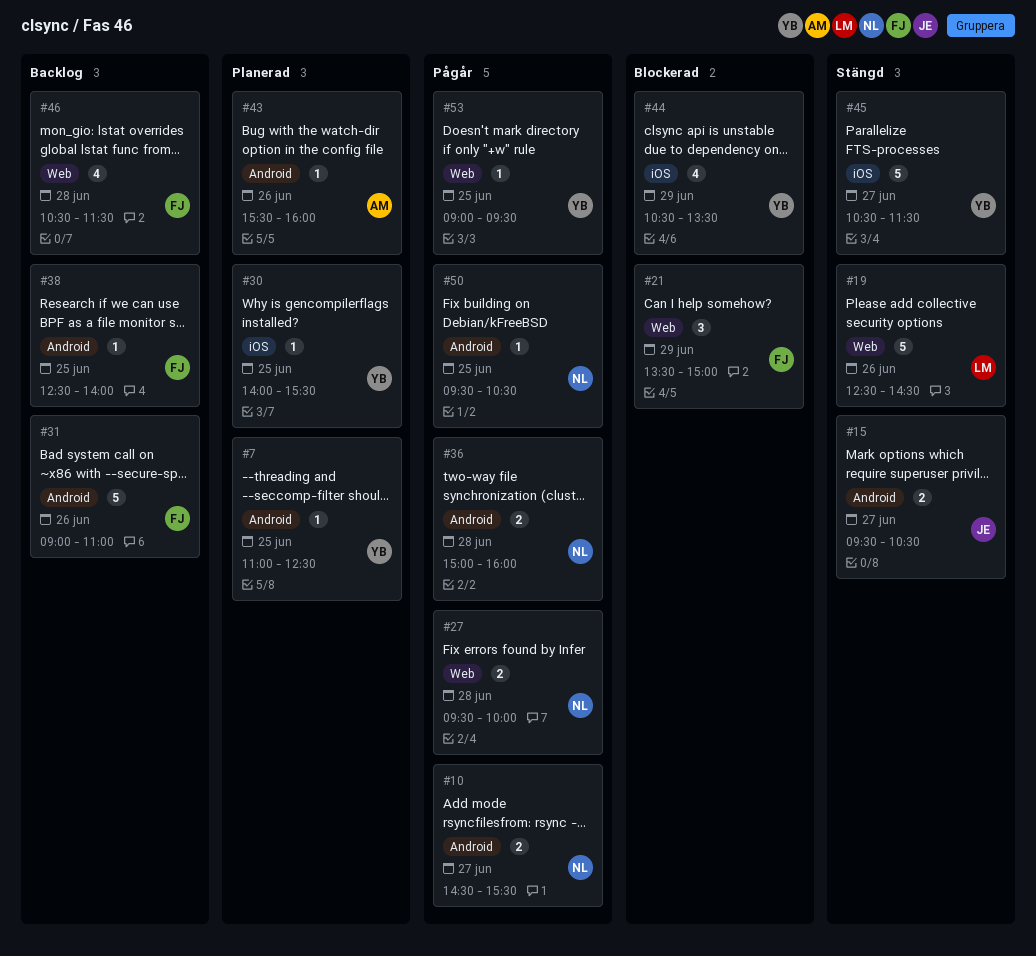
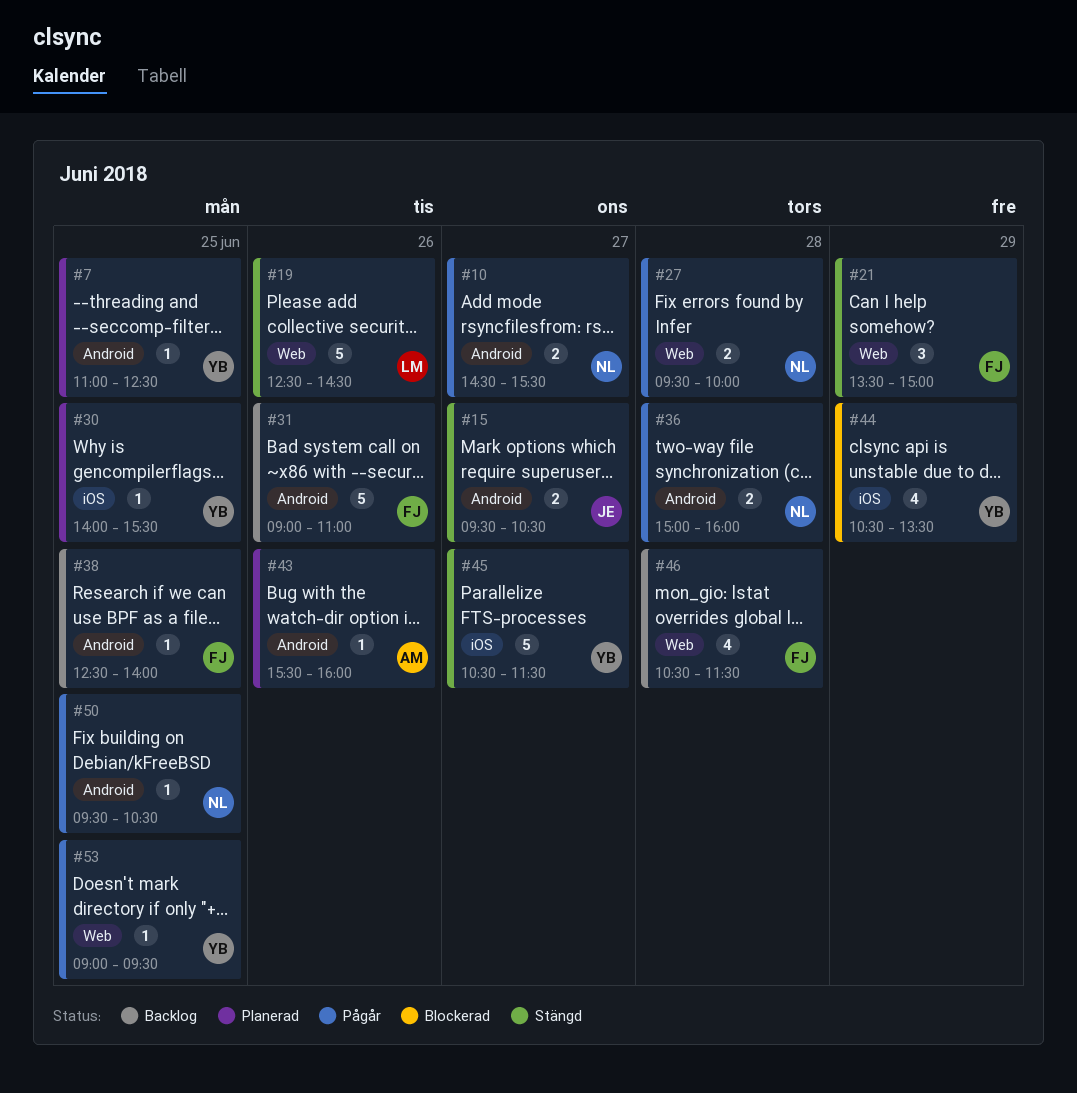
#21, status: Blockerad -> Stängd

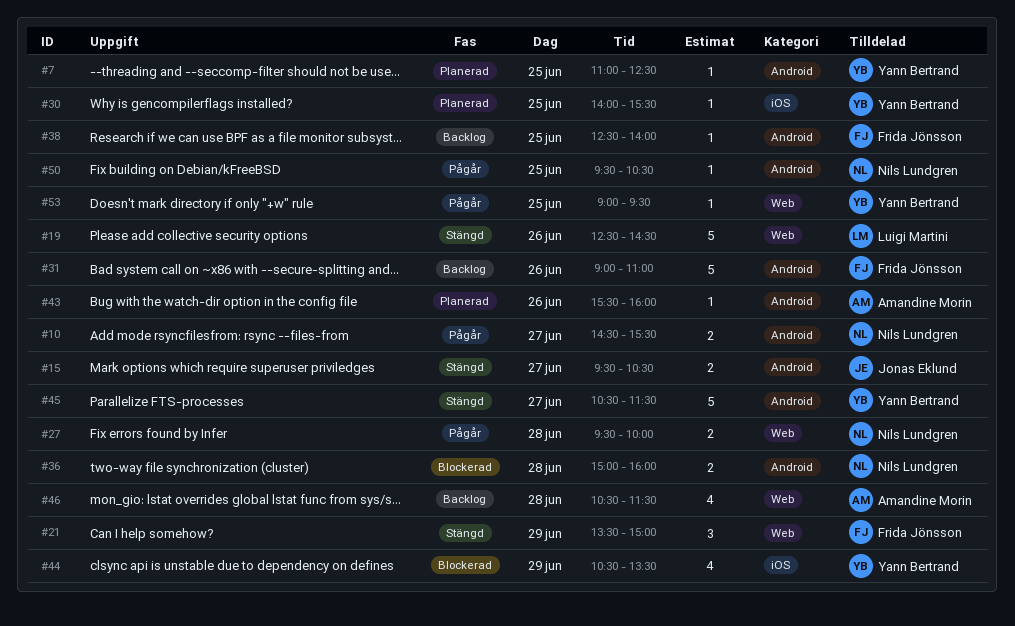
#36, status: Pågår -> Blockerad
#45, label: iOS -> Android
#46, owner: Frida Jönsson -> Amandine Morin

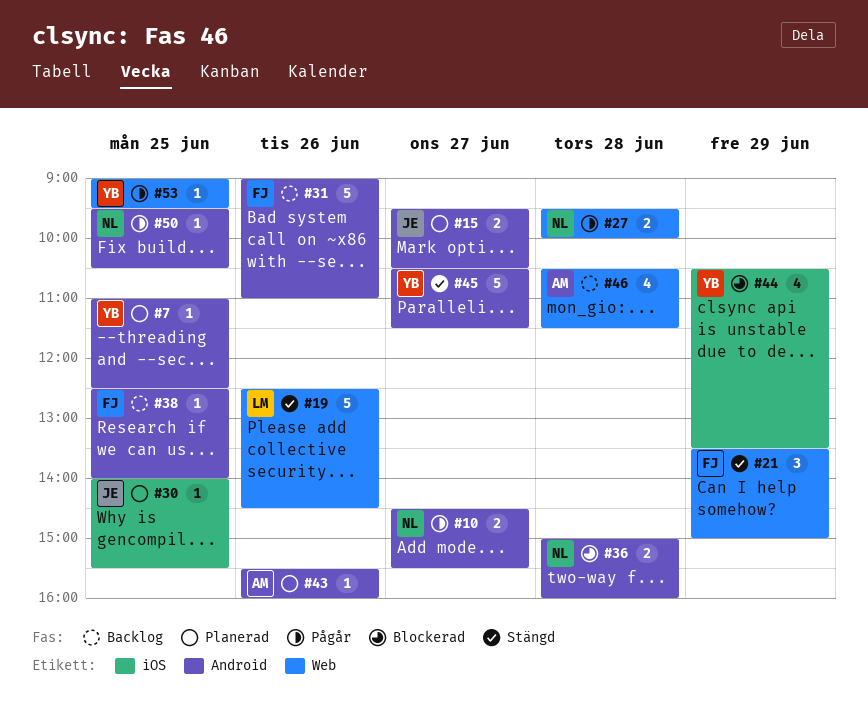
#15, status: Stängd -> Planerad
#30, owner: Yann Bertrand -> Jonas Eklund

